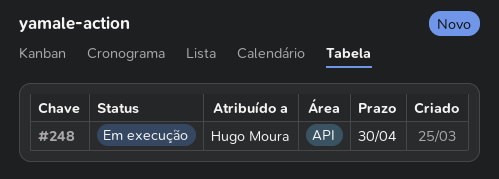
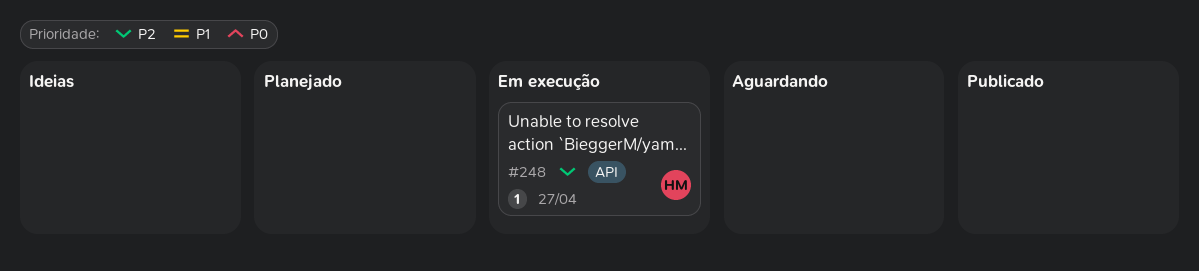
#248, due: Apr 30 -> Apr 27

